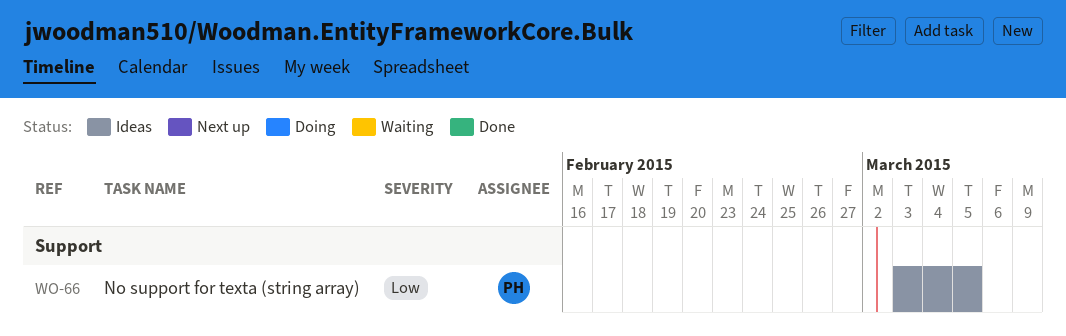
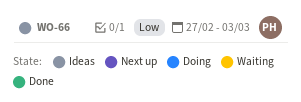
WO-66, start: Mar 3 -> Feb 27
WO-66, due: Mar 5 -> Mar 3

